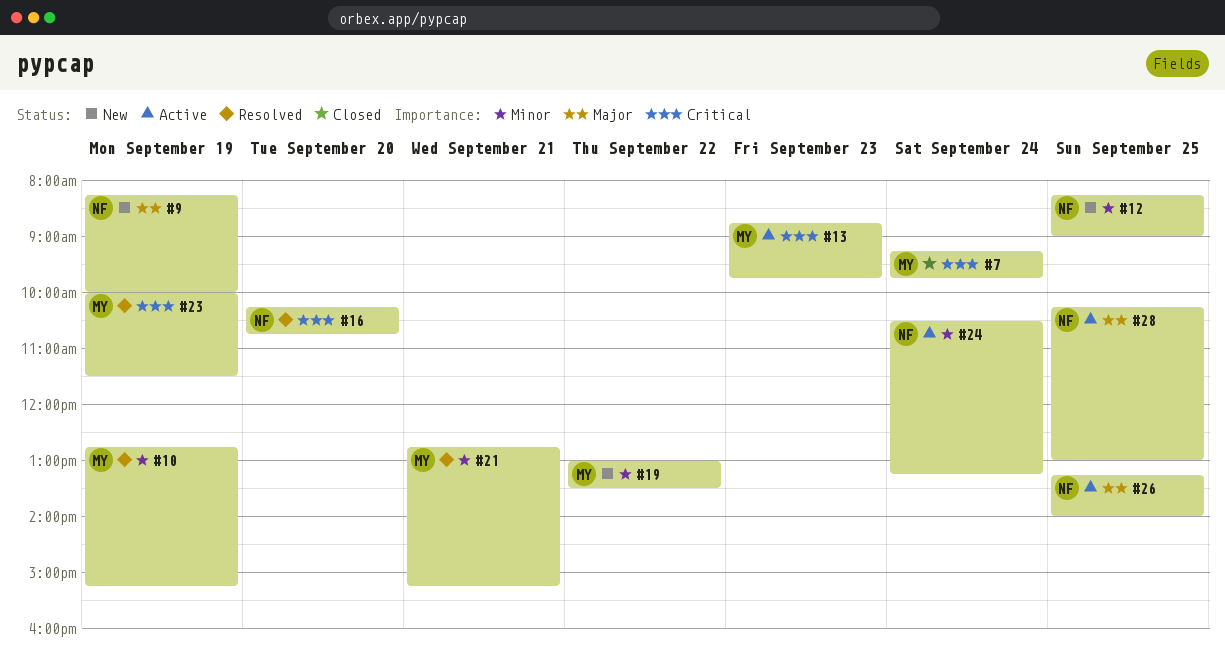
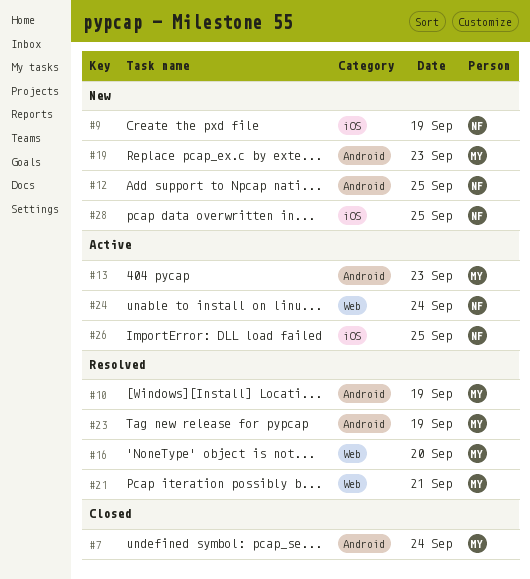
#16, owner: NF -> MY
#19, day: Sep 22 -> Sep 23
#28, status: Active -> New

